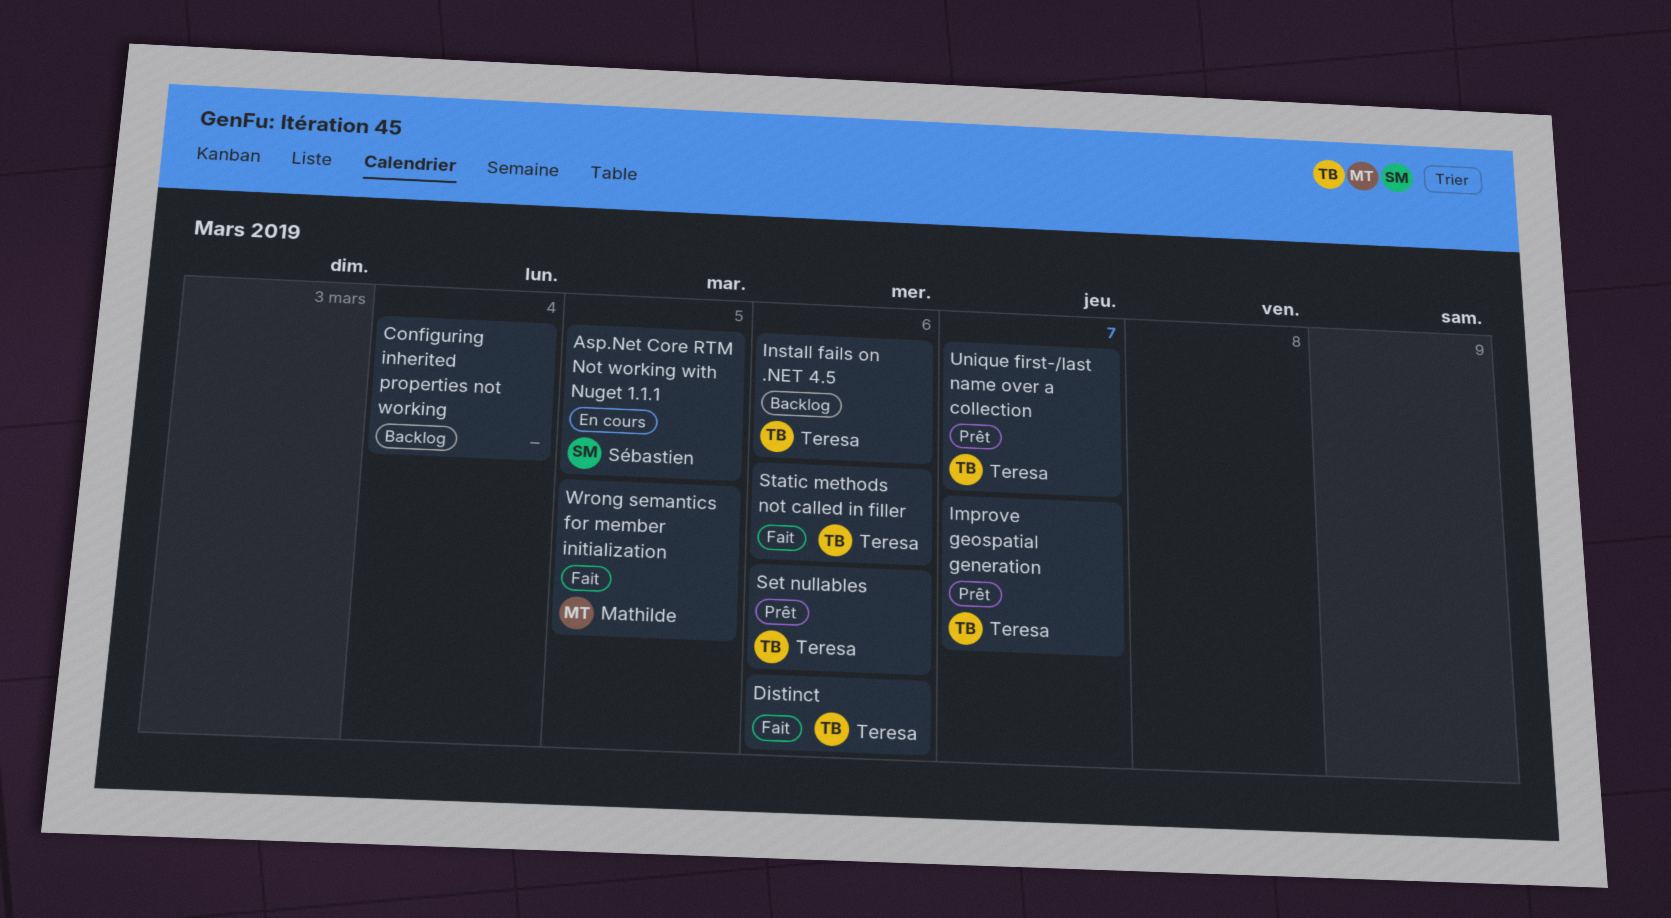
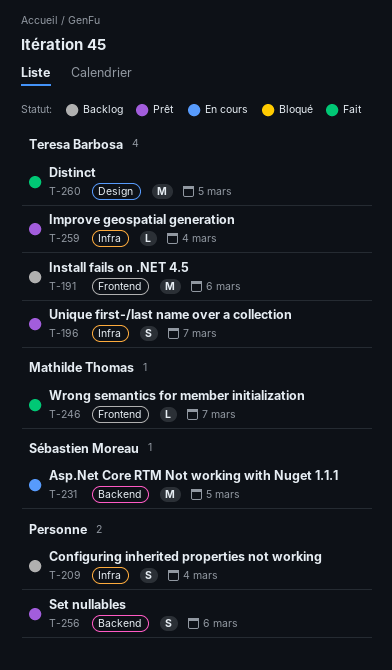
Distinct, due: Mar 6 -> Mar 5
Improve geospatial generation, due: Mar 7 -> Mar 4
Set nullables, owner: Teresa Barbosa -> none
Static methods not called in filler: present -> none
Wrong semantics for member initialization, due: Mar 5 -> Mar 7

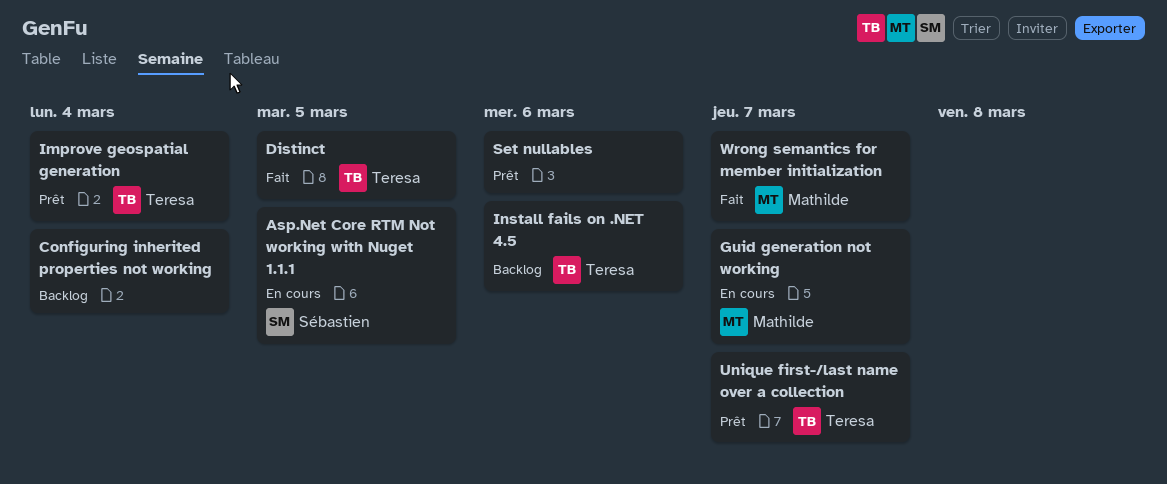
Guid generation not working: none -> present

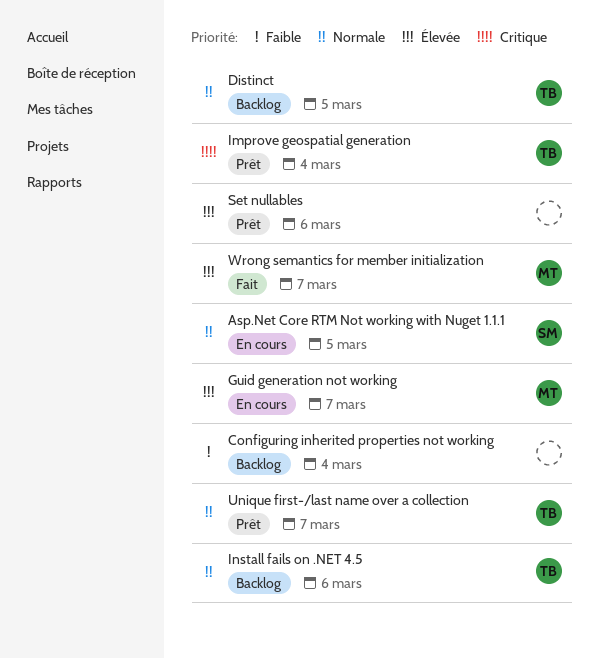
Distinct, status: Fait -> Backlog

